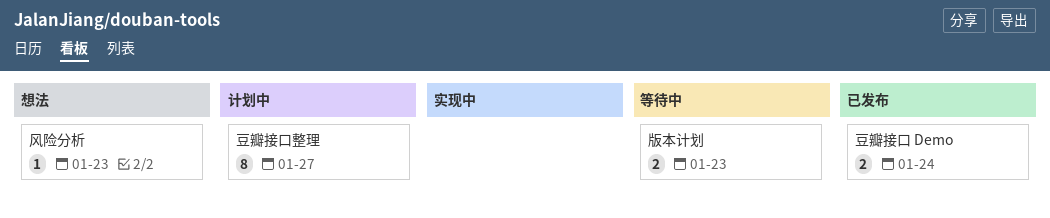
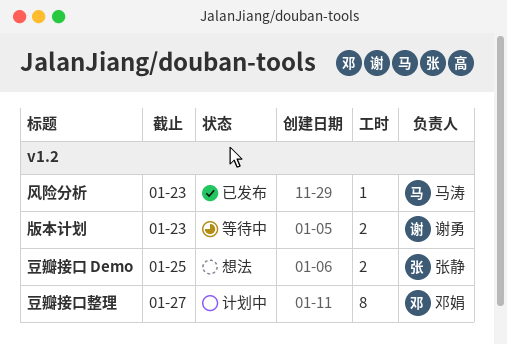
豆瓣接口 Demo, status: 已发布 -> 想法
豆瓣接口 Demo, due: Jan 24 -> Jan 25
风险分析, status: 想法 -> 已发布

